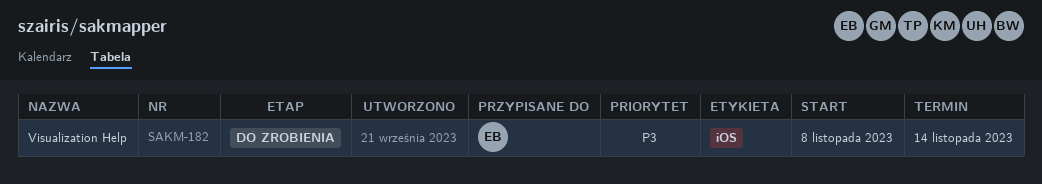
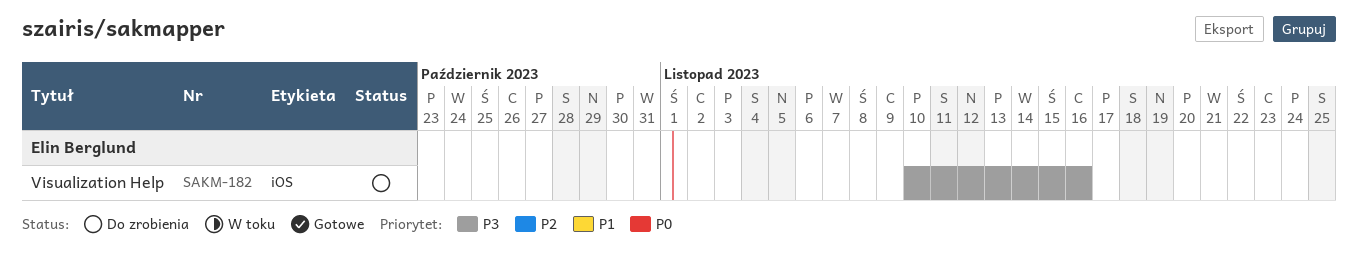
SAKM-182, start: Nov 8 -> Nov 10
SAKM-182, due: Nov 14 -> Nov 16

